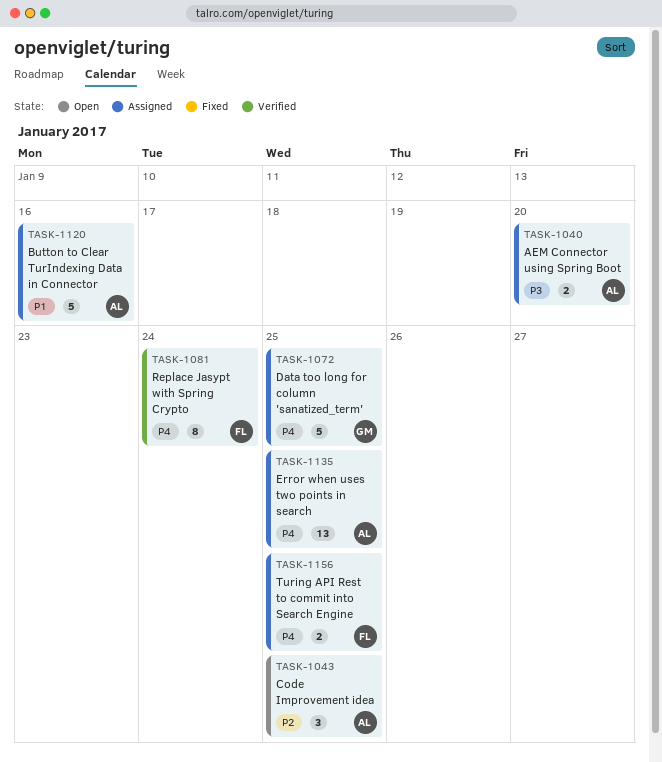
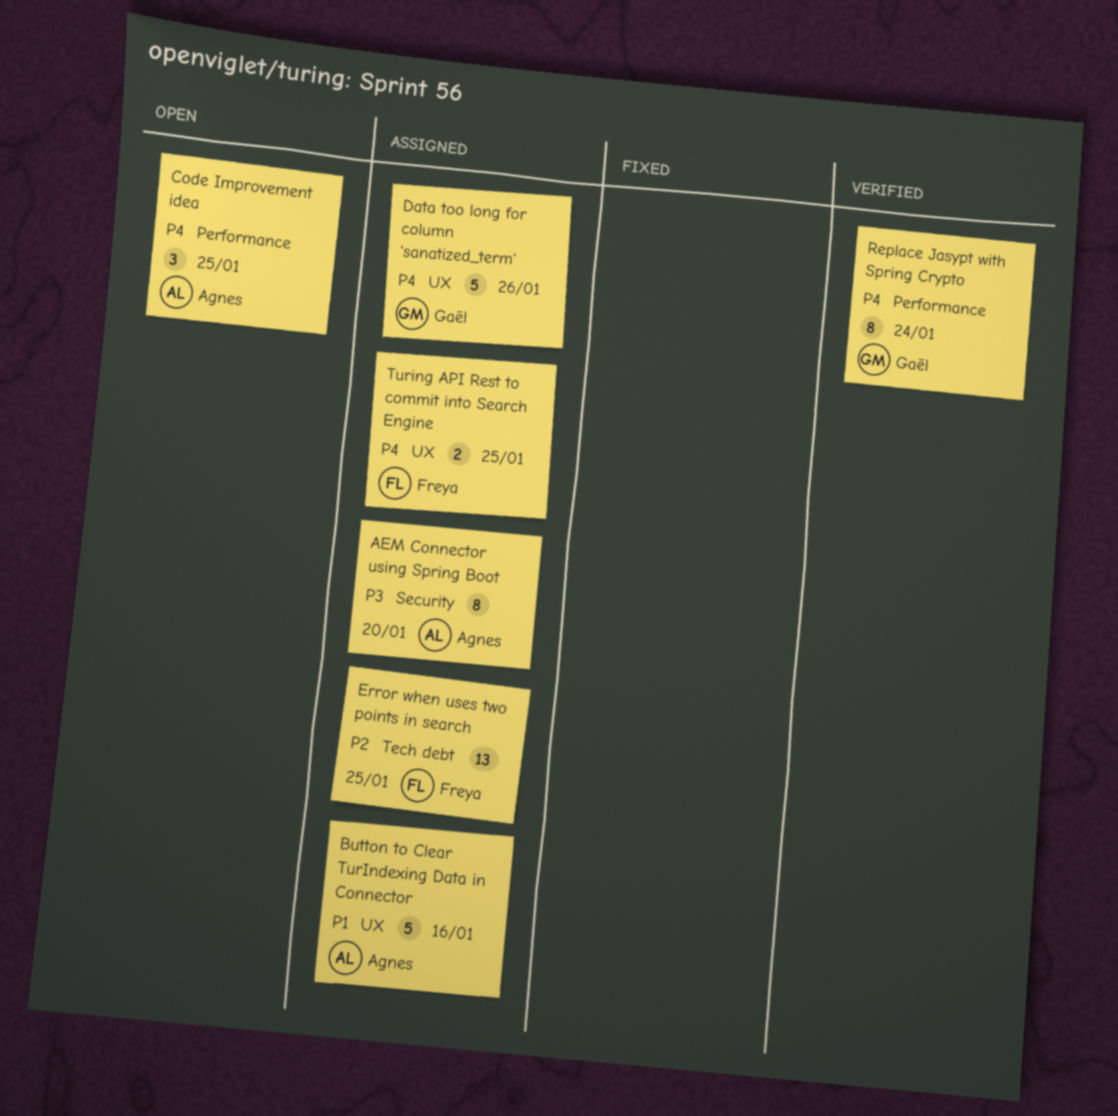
AEM Connector using Spring Boot, estimate: 2 -> 8
Code Improvement idea, priority: P2 -> P4
Data too long for column 'sanatized_term', due: Jan 25 -> Jan 26
Error when uses two points in search, owner: Agnes -> Freya
Error when uses two points in search, priority: P4 -> P2
Replace Jasypt with Spring Crypto, owner: Freya -> Gaël

